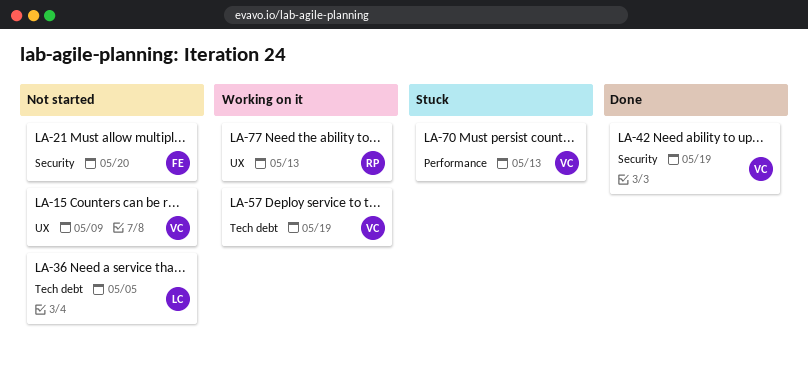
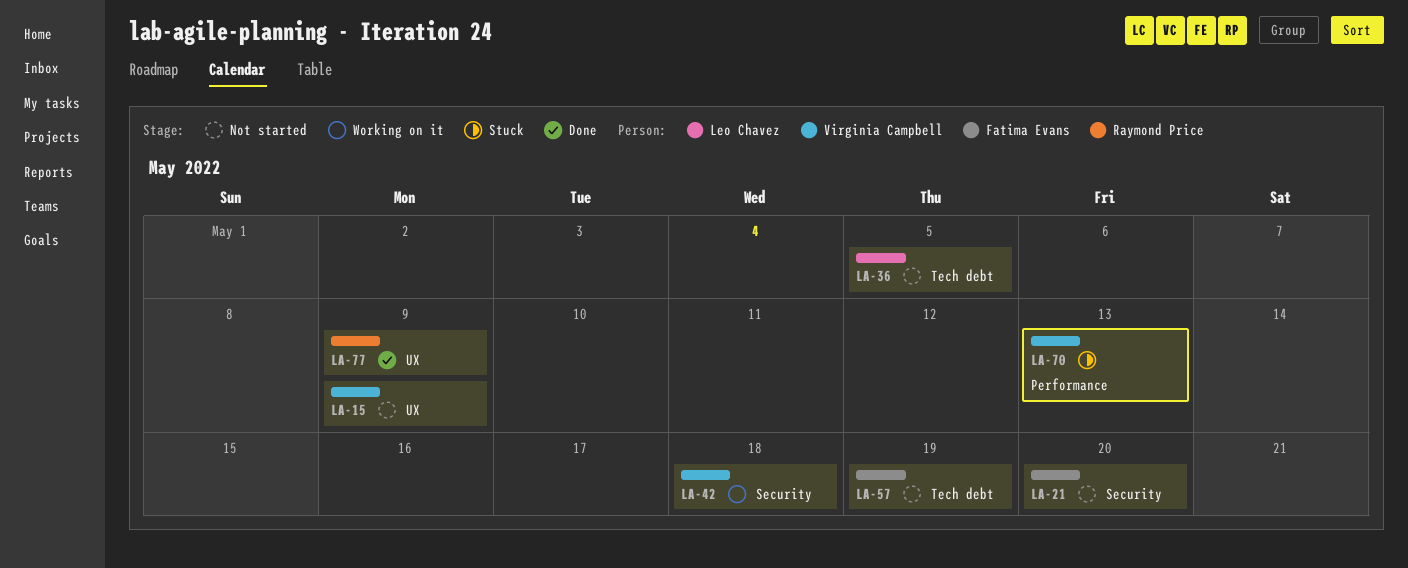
LA-42, status: Done -> Working on it
LA-42, due: May 19 -> May 18
LA-57, status: Working on it -> Not started
LA-57, owner: Virginia Campbell -> Fatima Evans
LA-77, status: Working on it -> Done
LA-77, due: May 13 -> May 9

